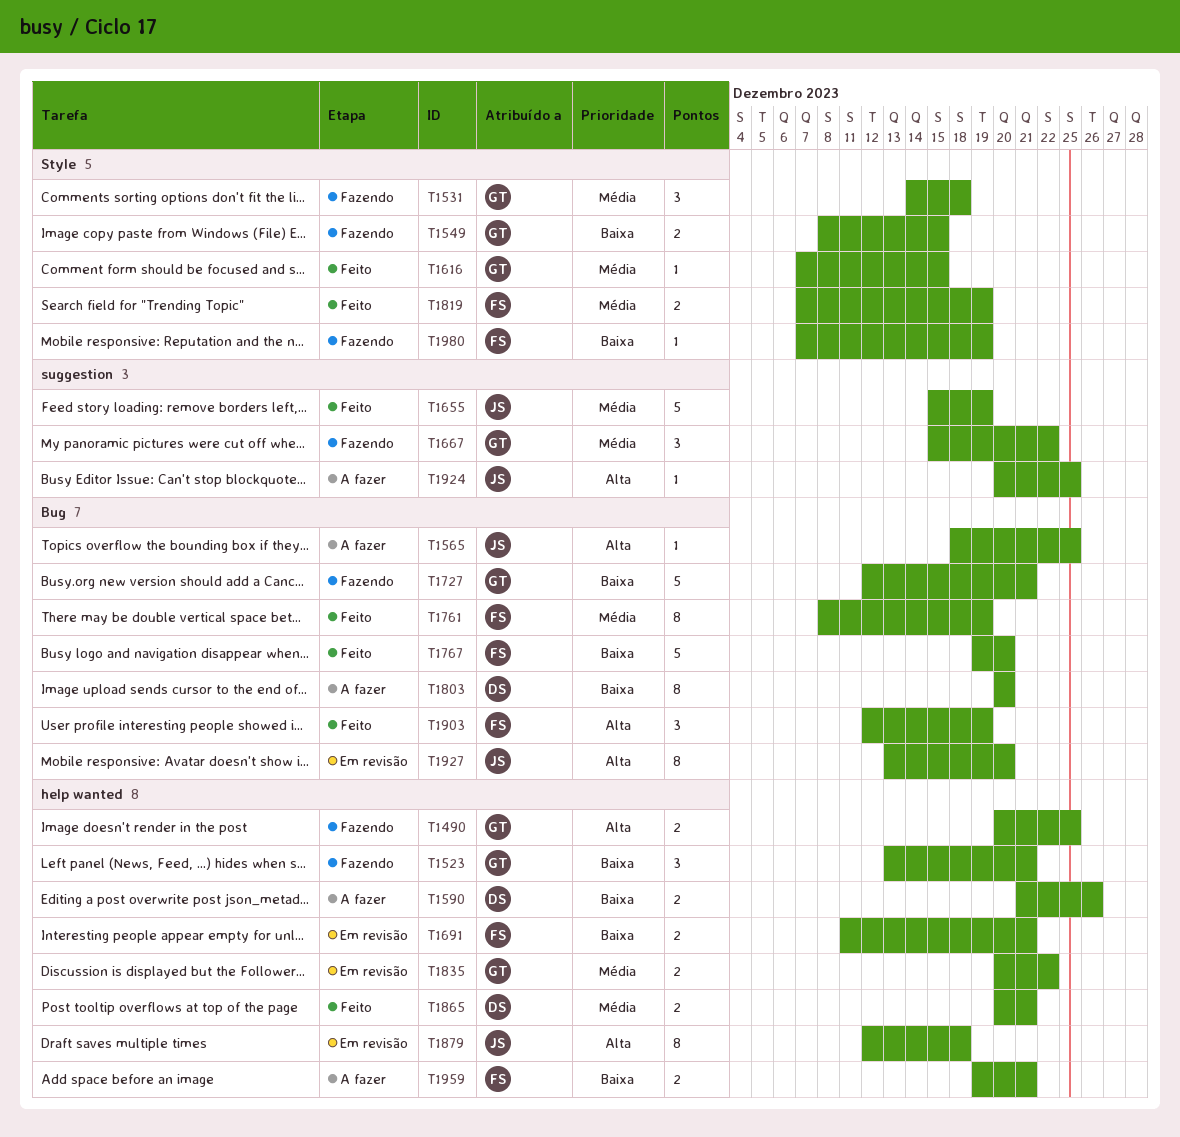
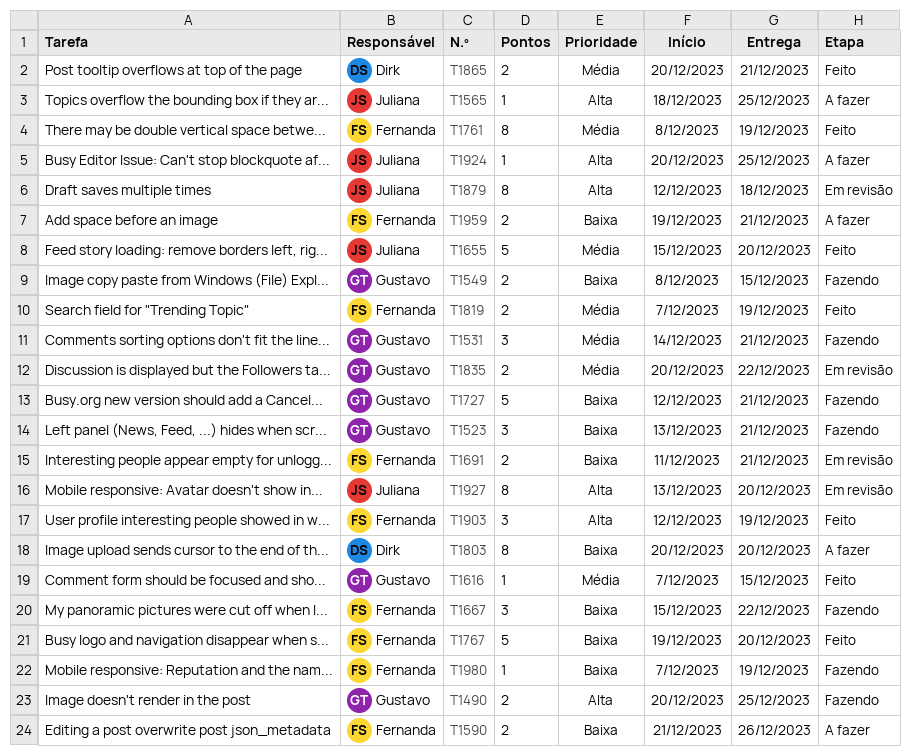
T1531, due: Dec 18 -> Dec 21
T1590, owner: Dirk -> Fernanda
T1655, due: Dec 19 -> Dec 20
T1667, owner: Gustavo -> Fernanda
T1667, priority: Média -> Baixa

